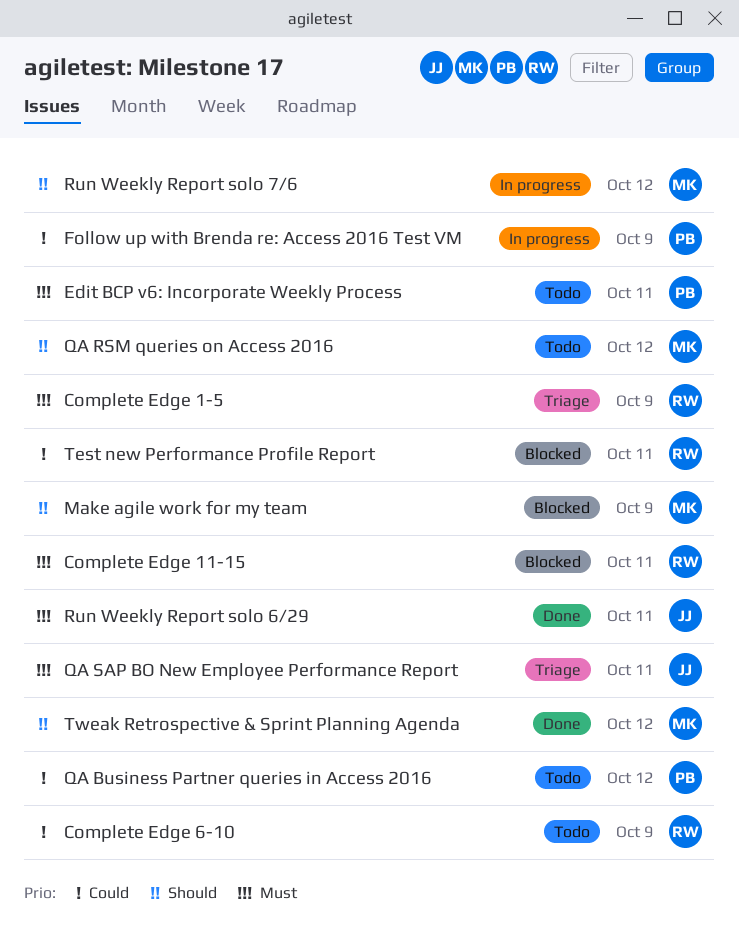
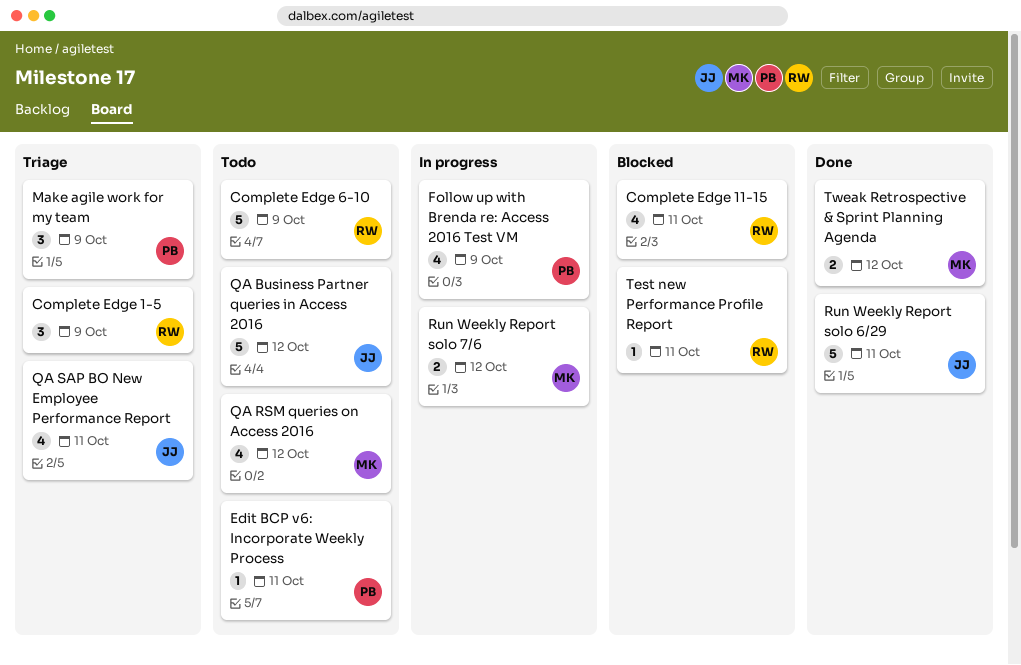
Make agile work for my team, status: Blocked -> Triage
Make agile work for my team, owner: MK -> PB
QA Business Partner queries in Access 2016, owner: PB -> JJ

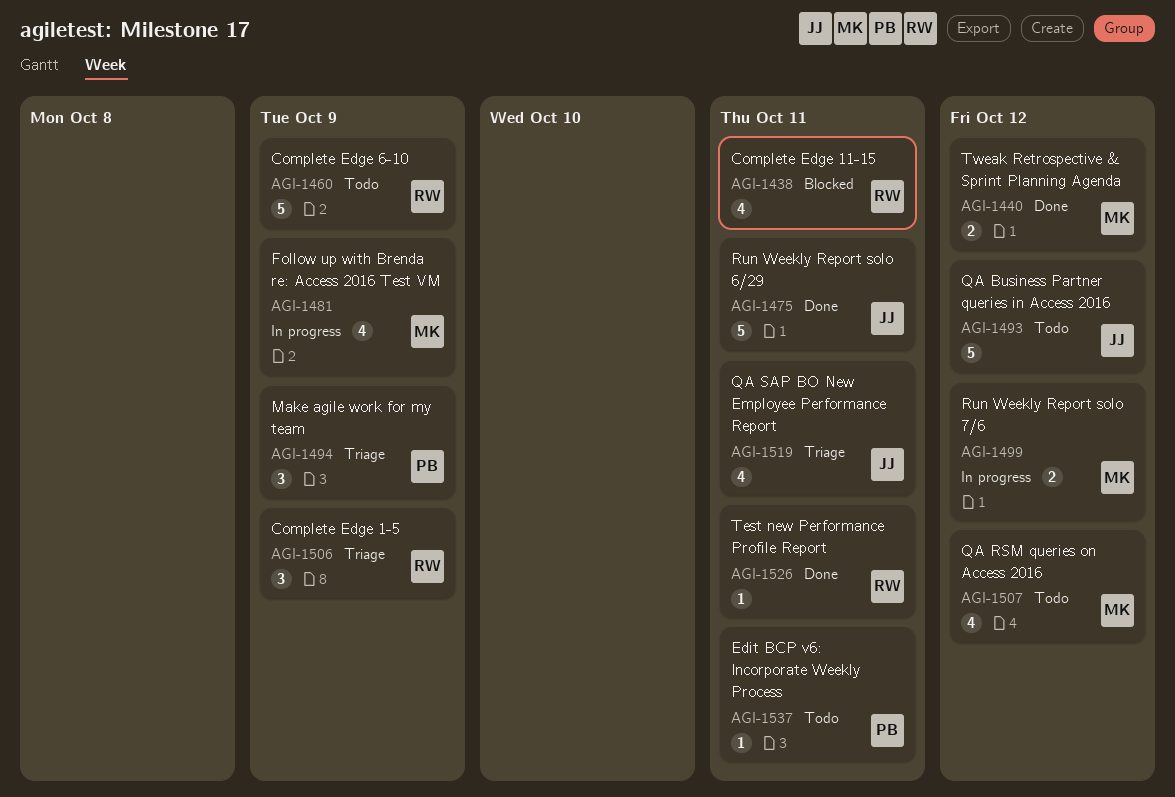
Follow up with Brenda re: Access 2016 Test VM, owner: PB -> MK
Test new Performance Profile Report, status: Blocked -> Done

